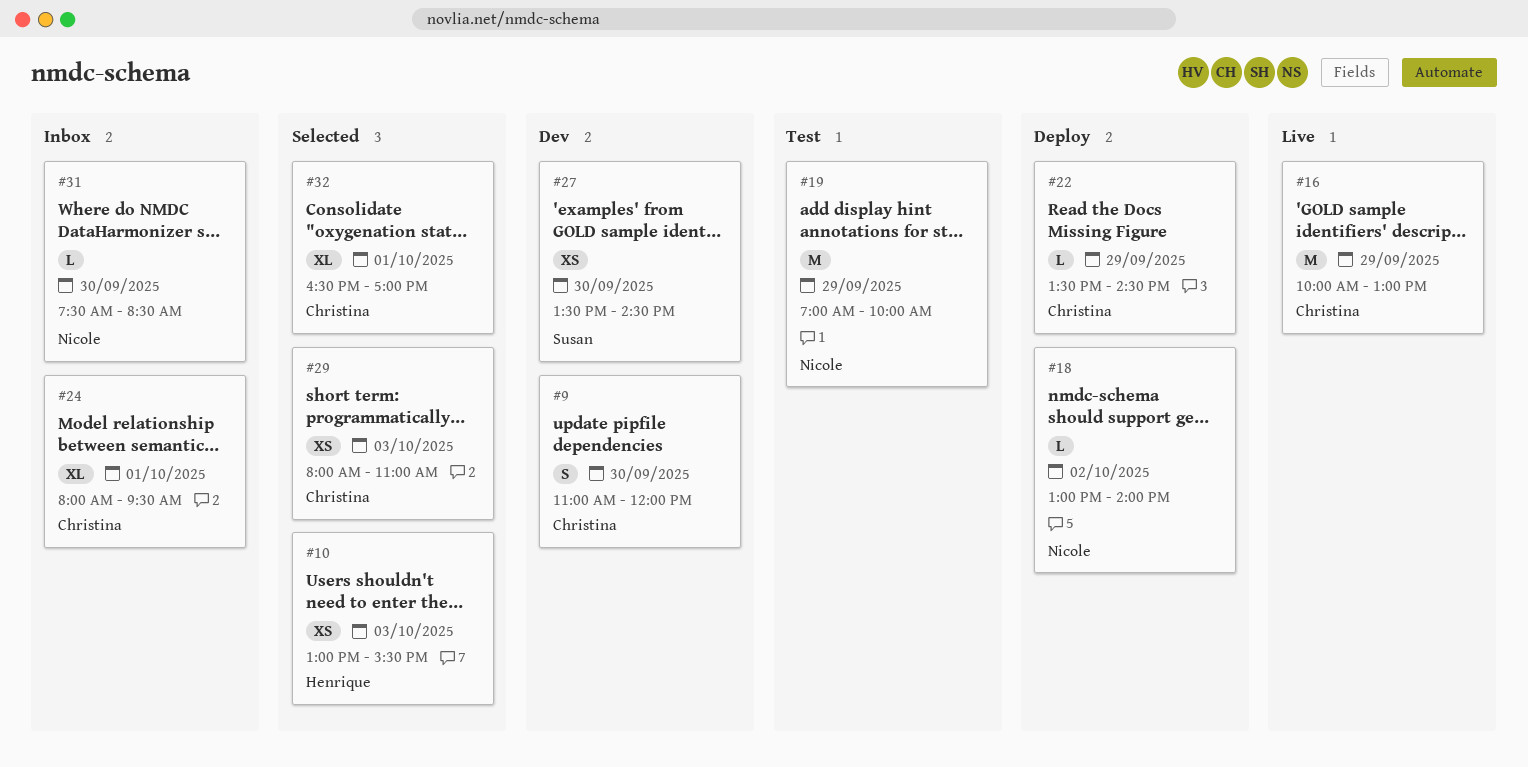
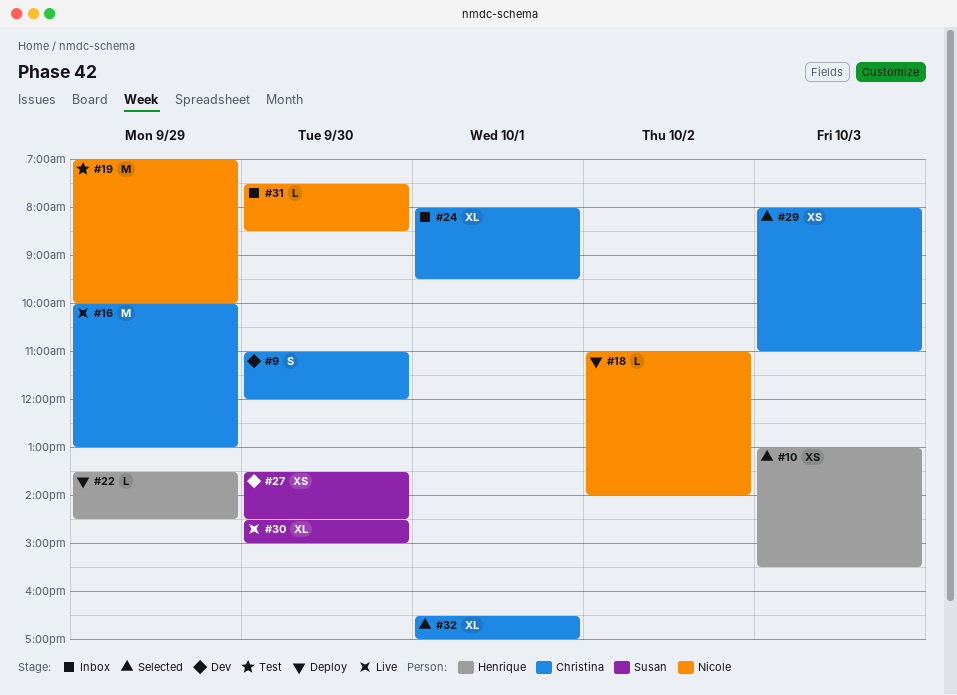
#18, begins: 13:00 -> 11:00
#22, owner: Christina -> Henrique
#30: none -> present

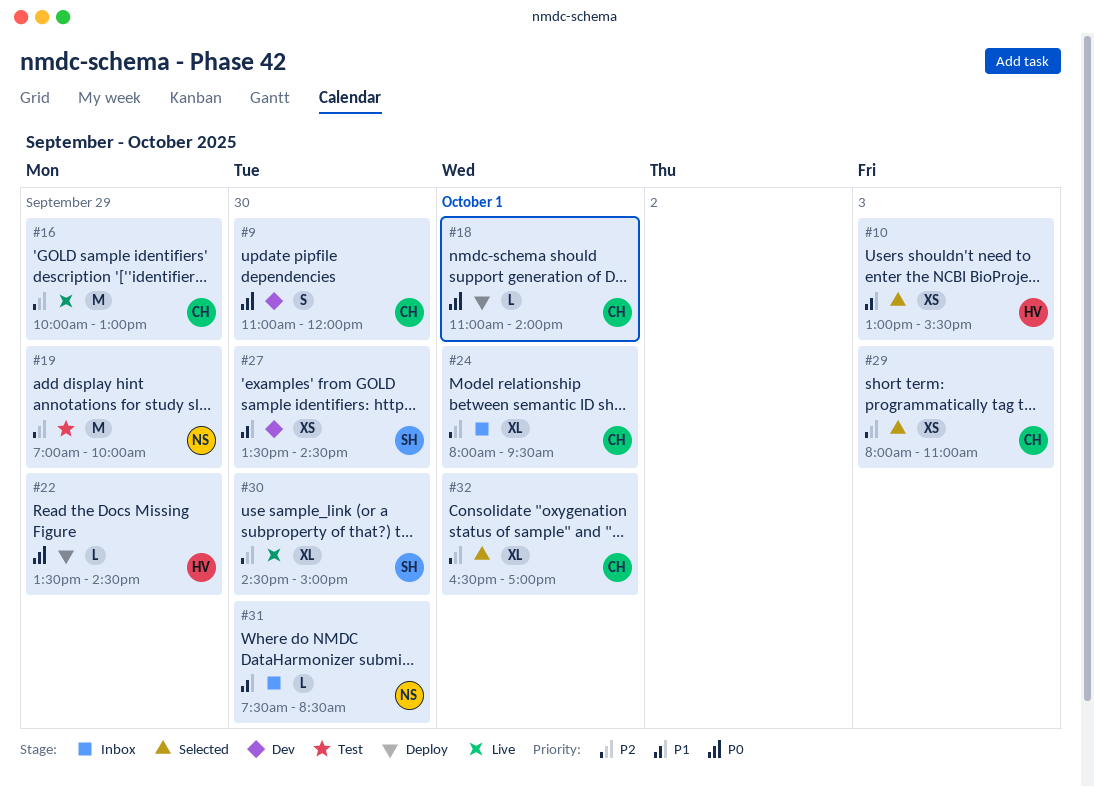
#18, owner: Nicole -> Christina
#18, day: Oct 2 -> Oct 1

